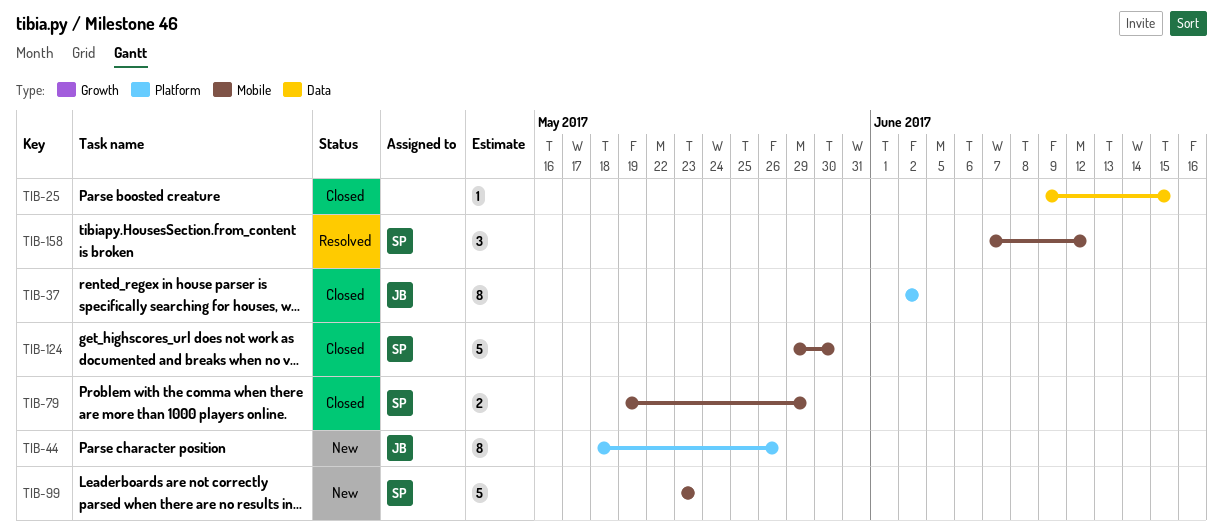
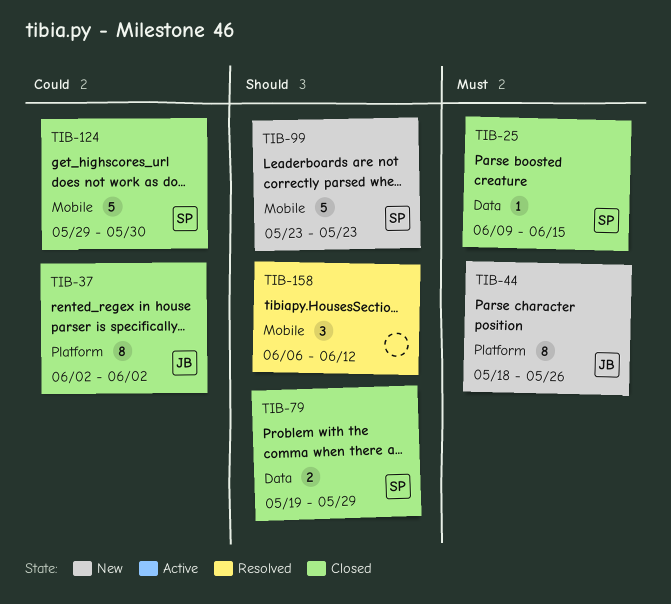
TIB-25, owner: none -> SP
TIB-79, label: Mobile -> Data
TIB-158, owner: SP -> none
TIB-158, start: Jun 7 -> Jun 6

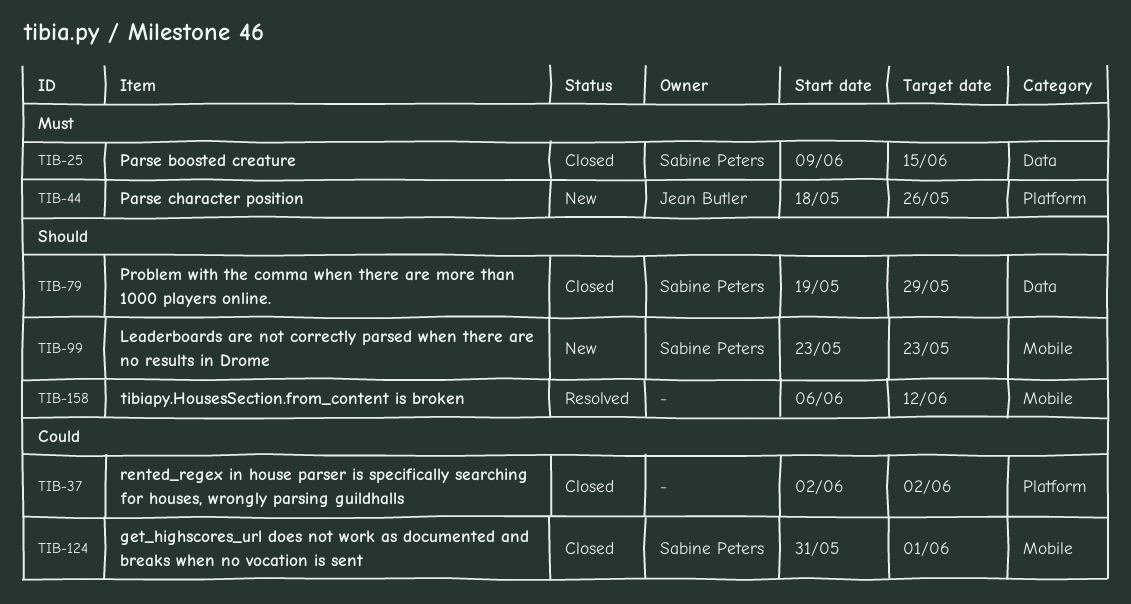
TIB-37, owner: Jean Butler -> none
TIB-124, start: May 29 -> May 31
TIB-124, due: May 30 -> Jun 1

